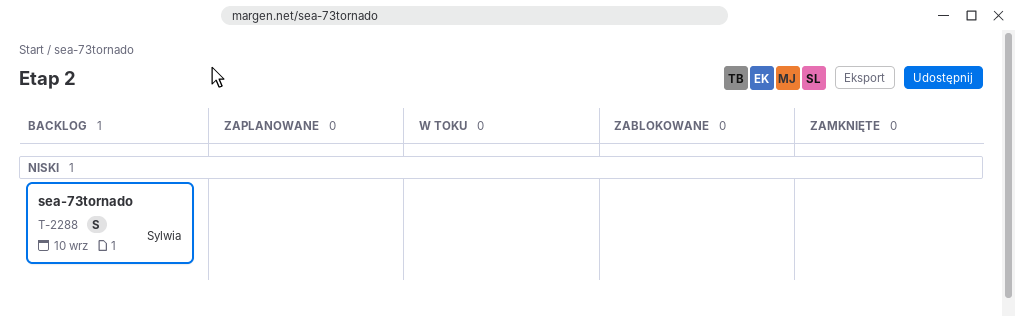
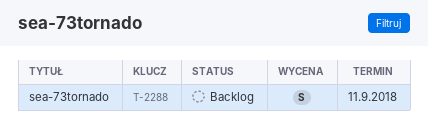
T-2288, due: Sep 10 -> Sep 11

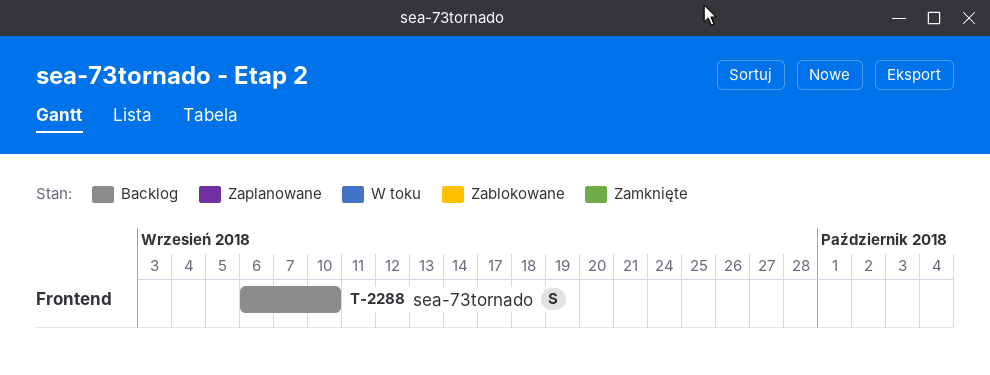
T-2288, due: Sep 11 -> Sep 10

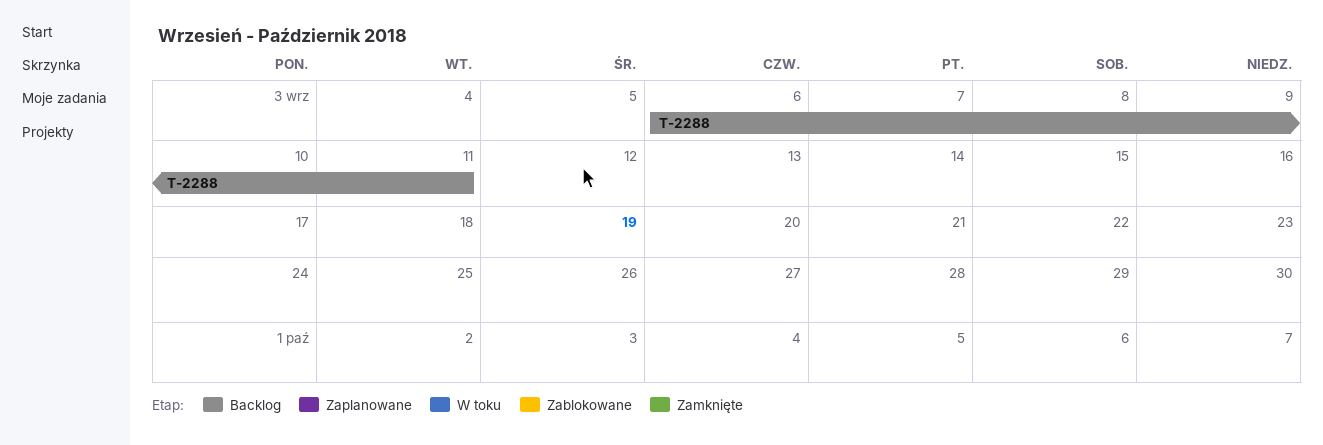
T-2288, due: Sep 10 -> Sep 11

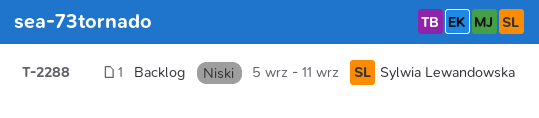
T-2288, start: Sep 6 -> Sep 5

